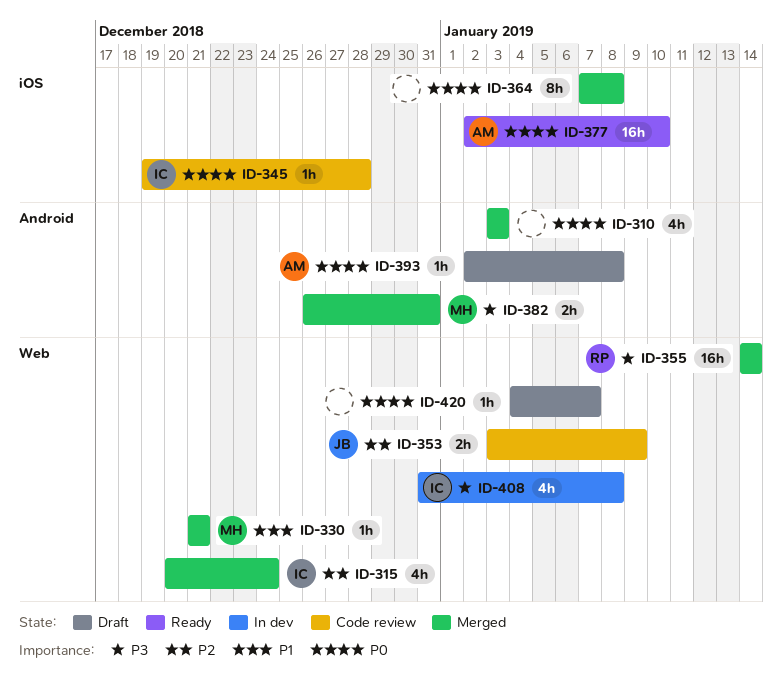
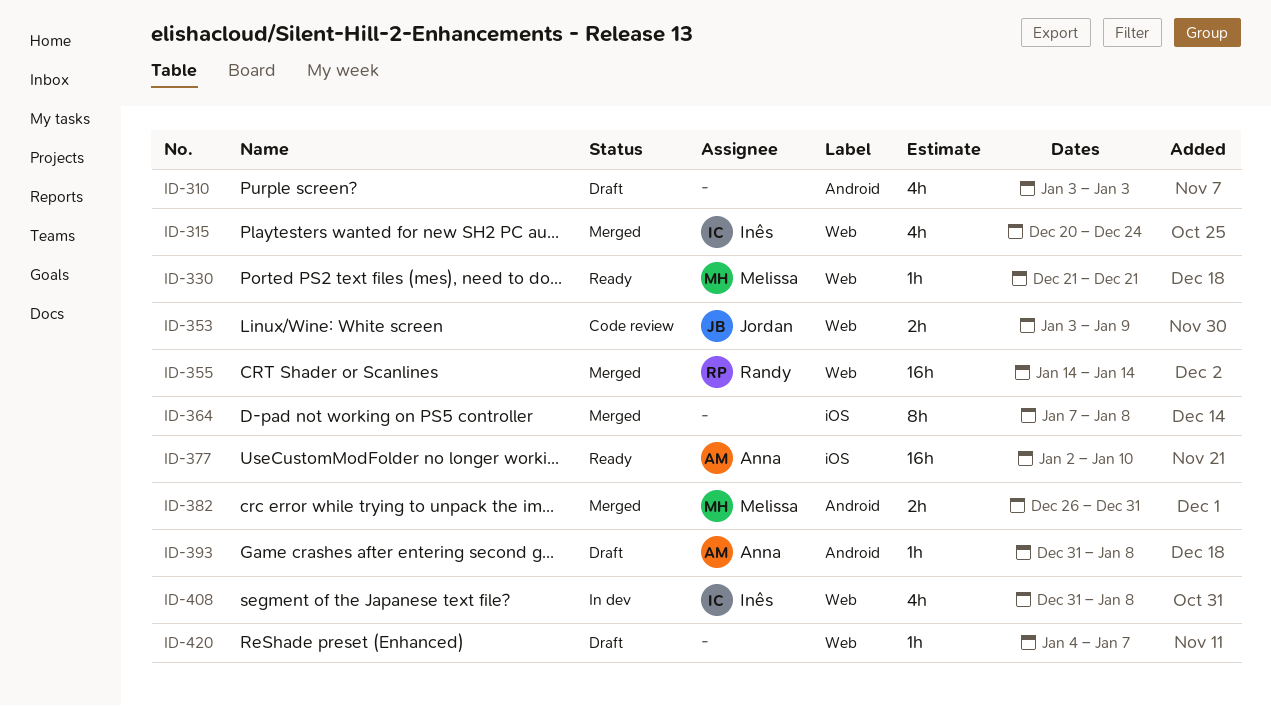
ID-310, status: Merged -> Draft
ID-330, status: Merged -> Ready
ID-345: present -> none
ID-393, start: Jan 2 -> Dec 31

